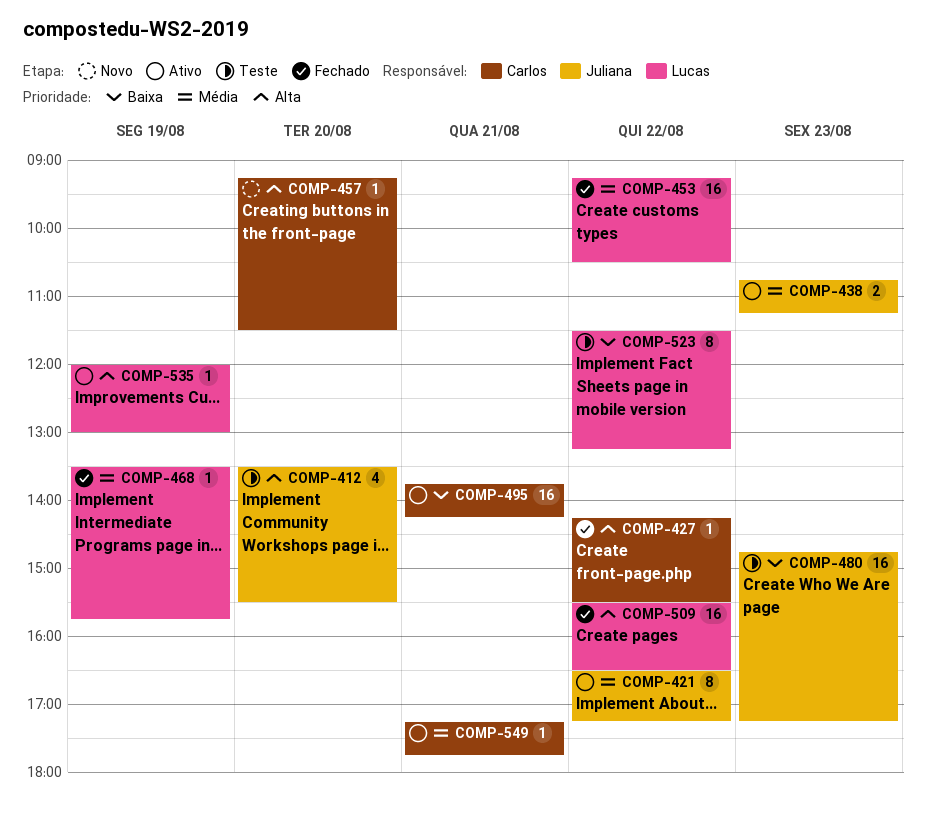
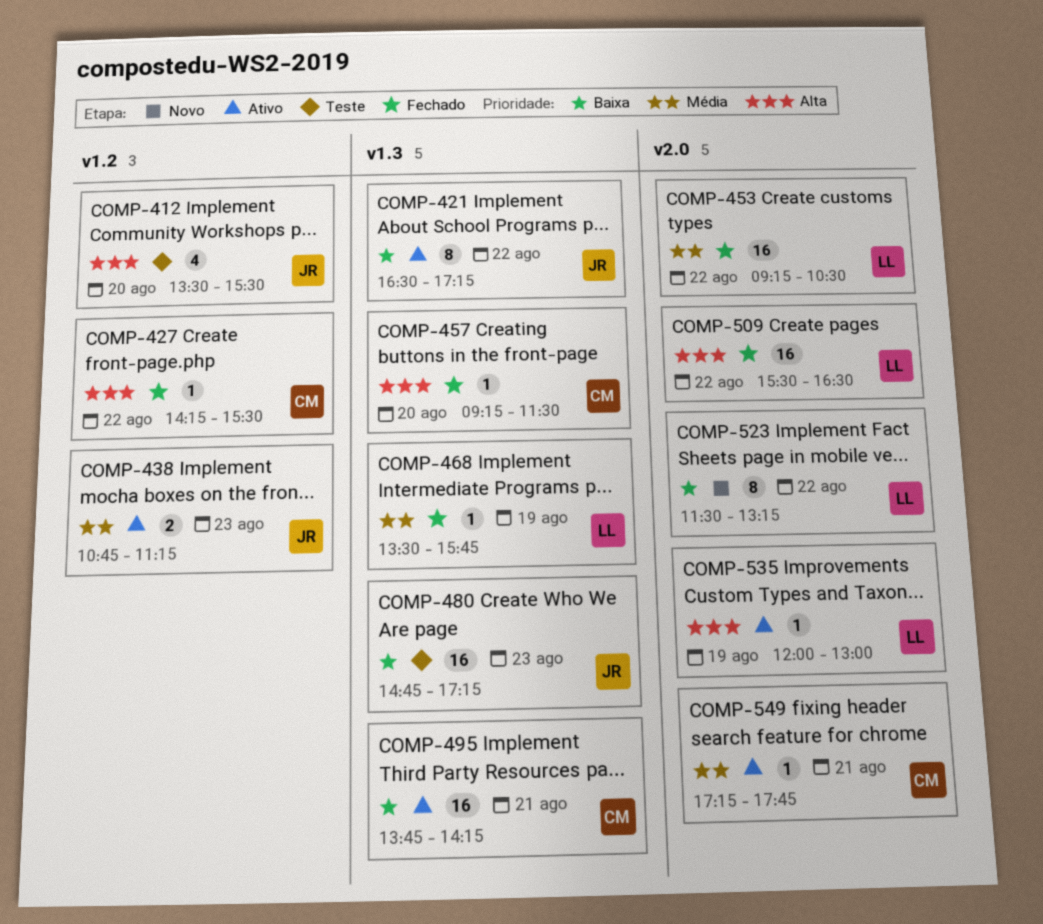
COMP-421, priority: Média -> Baixa
COMP-457, status: Novo -> Fechado
COMP-523, status: Teste -> Novo

